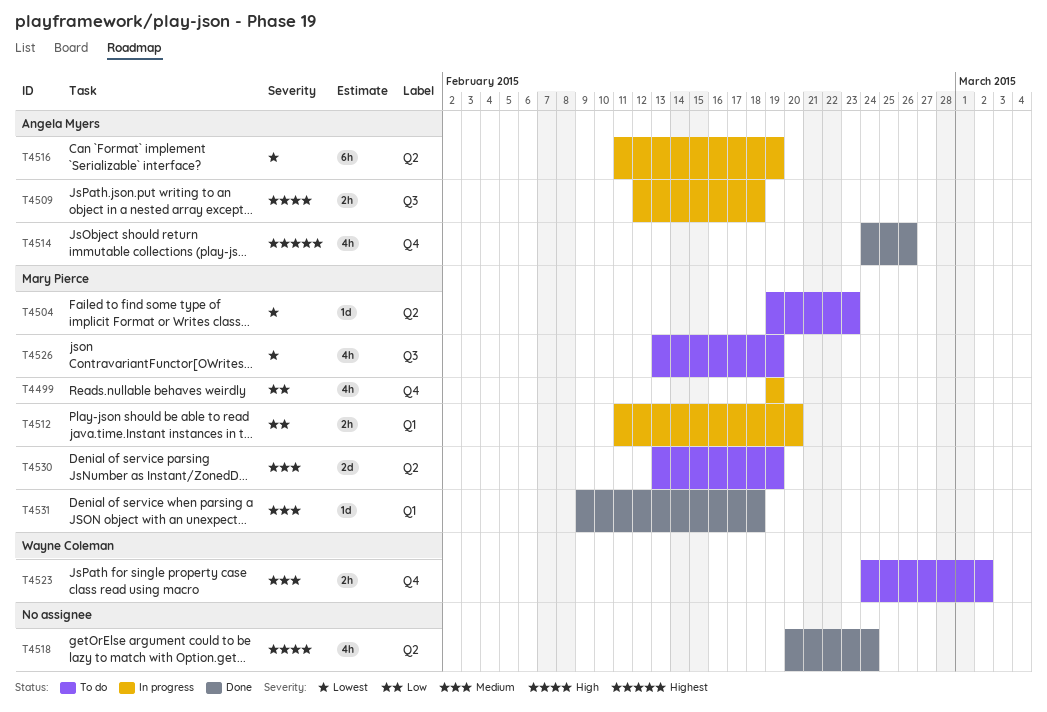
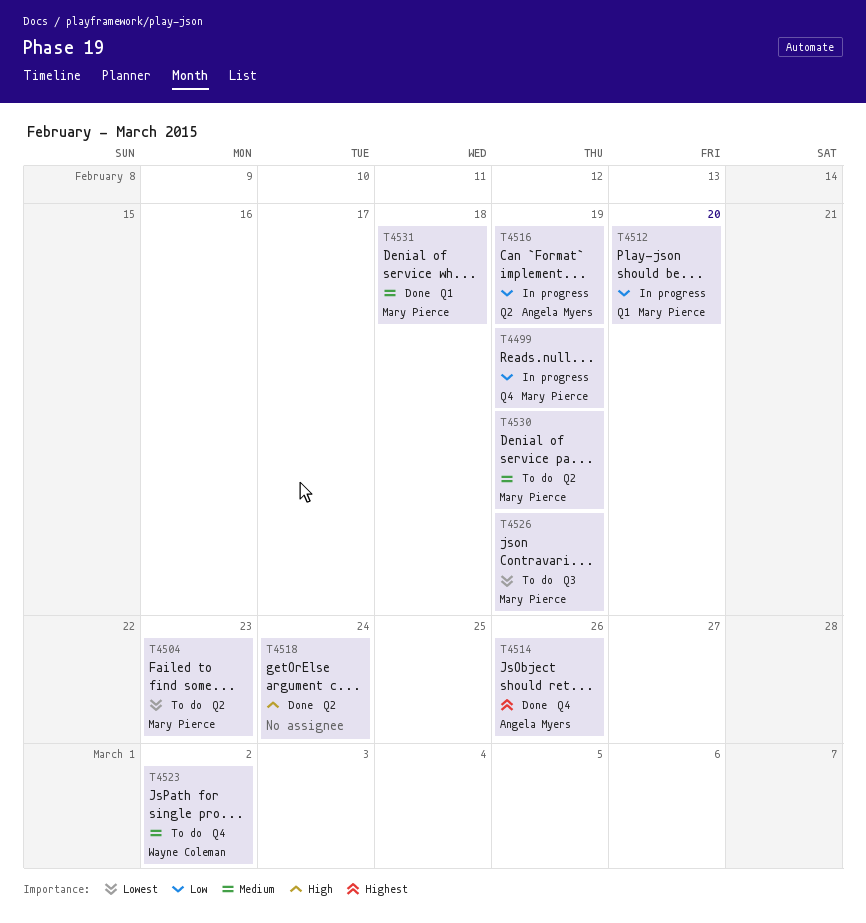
T4509: present -> none
T4516, priority: Lowest -> Low

